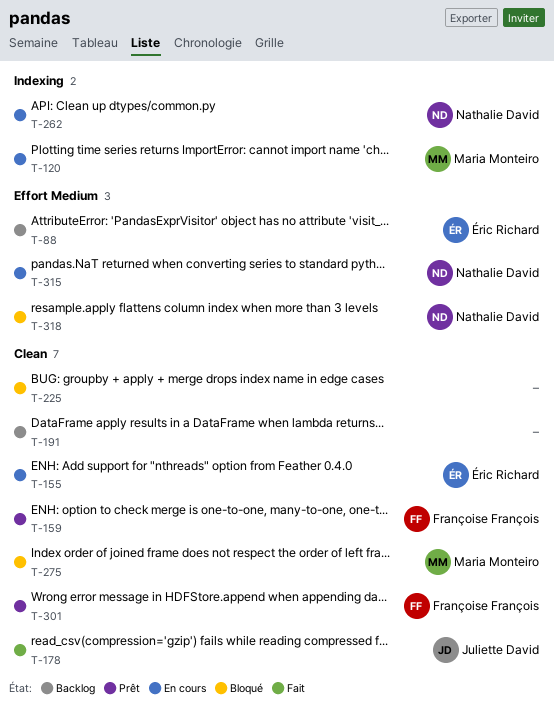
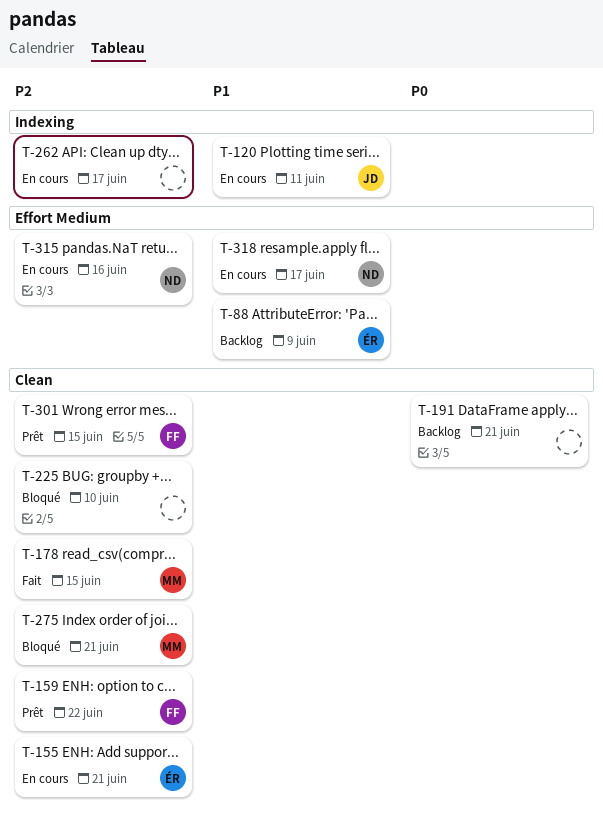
T-120, owner: Maria Monteiro -> Juliette David
T-178, owner: Juliette David -> Maria Monteiro
T-262, owner: Nathalie David -> none
T-318, status: Bloqué -> En cours

